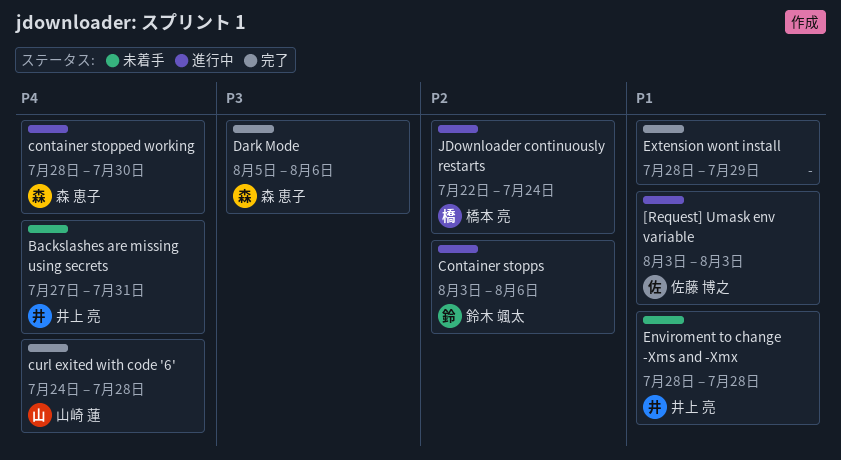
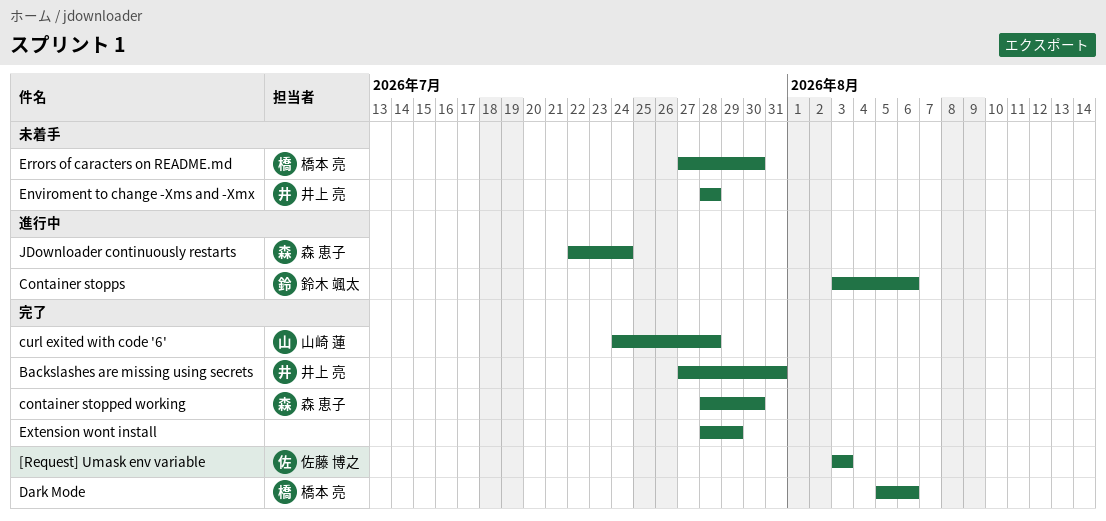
[Request] Umask env variable, status: 進行中 -> 完了
Backslashes are missing using secrets, status: 未着手 -> 完了
container stopped working, status: 進行中 -> 完了
Dark Mode, owner: 森 恵子 -> 橋本 亮
Errors of caracters on README.md: none -> present
JDownloader continuously restarts, owner: 橋本 亮 -> 森 恵子

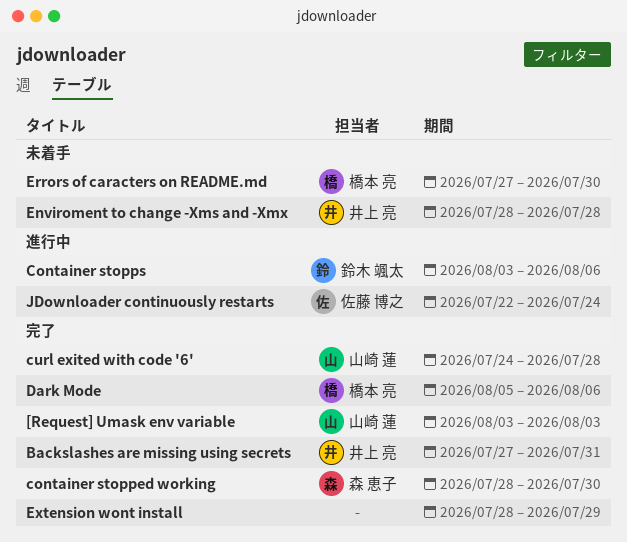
[Request] Umask env variable, owner: 佐藤 博之 -> 山崎 蓮
JDownloader continuously restarts, owner: 森 恵子 -> 佐藤 博之

